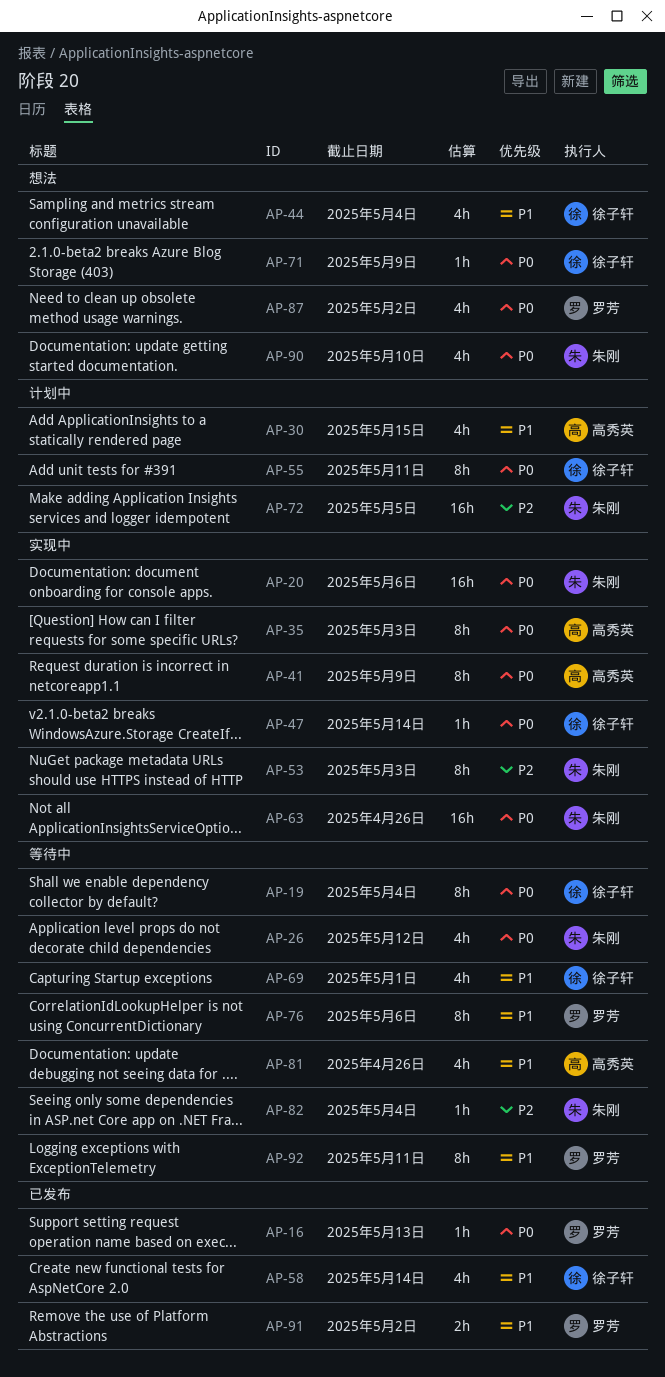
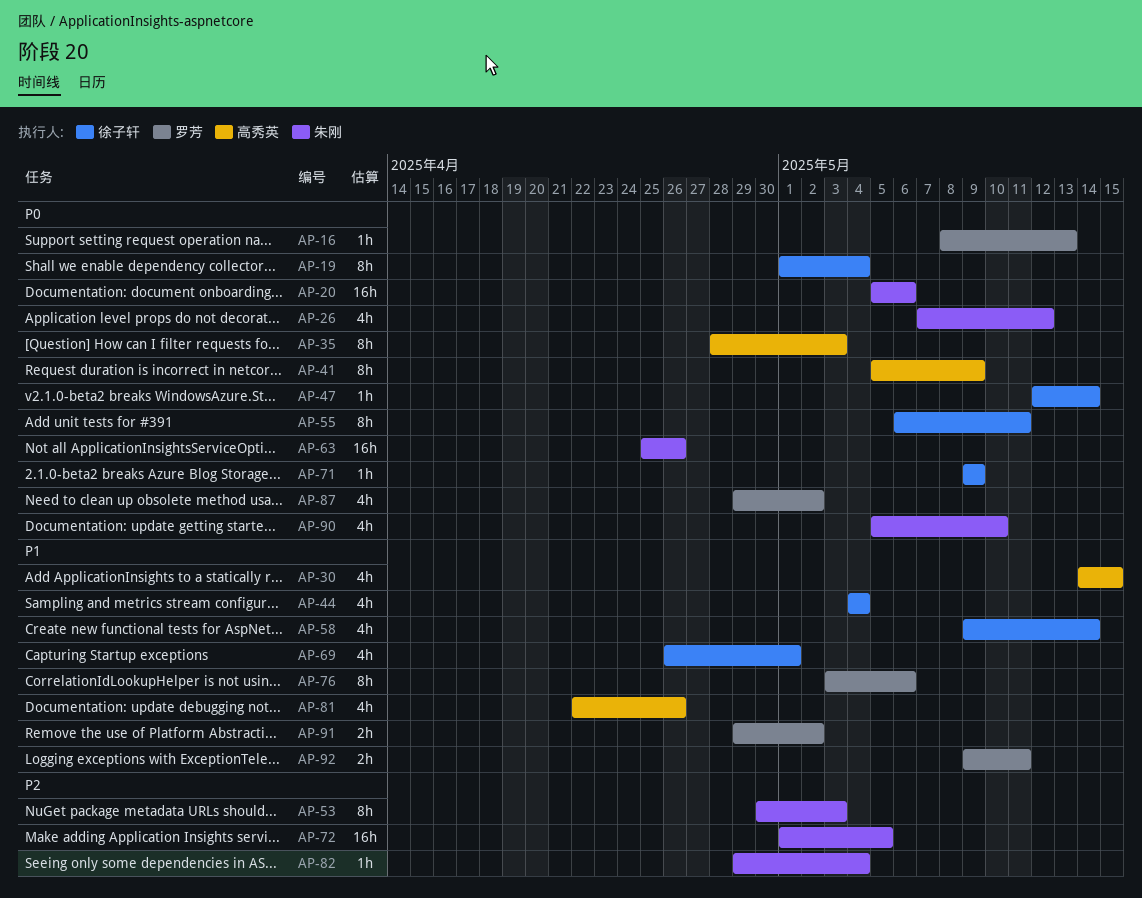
AP-92, estimate: 8h -> 2h

